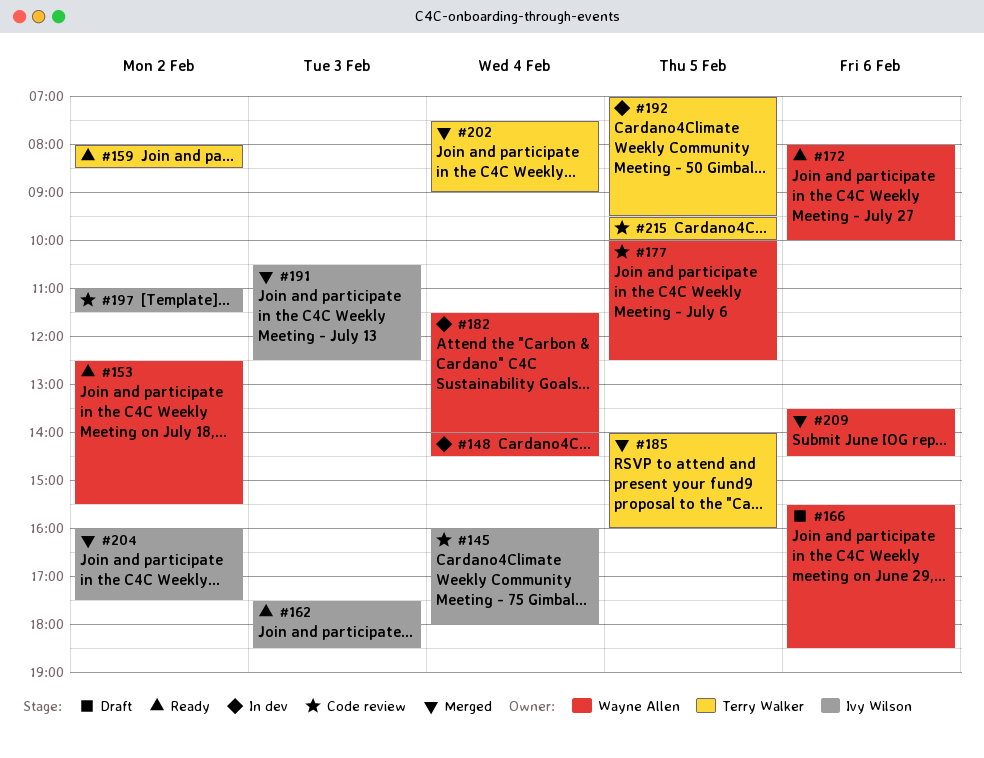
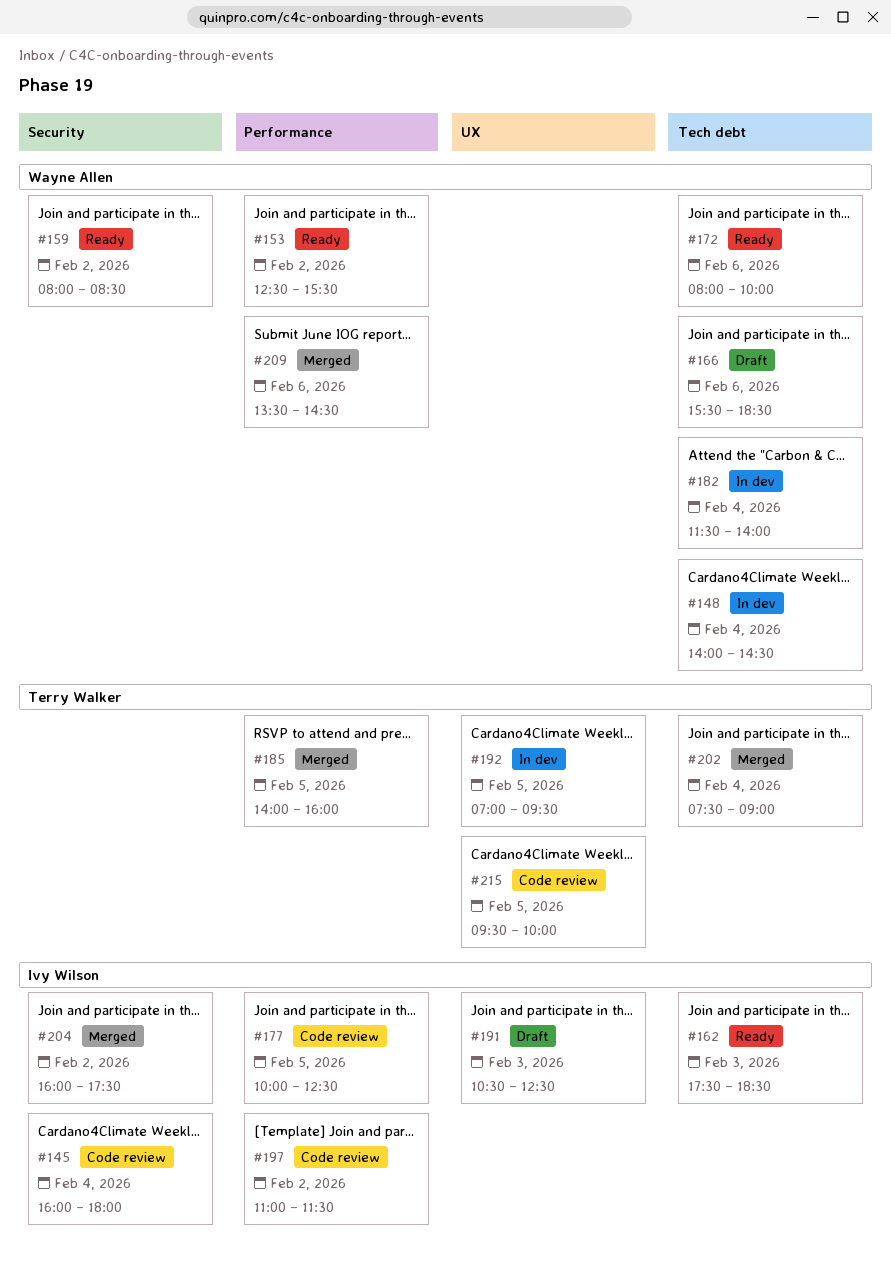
#159, owner: Terry Walker -> Wayne Allen
#177, owner: Wayne Allen -> Ivy Wilson
#191, status: Merged -> Draft

